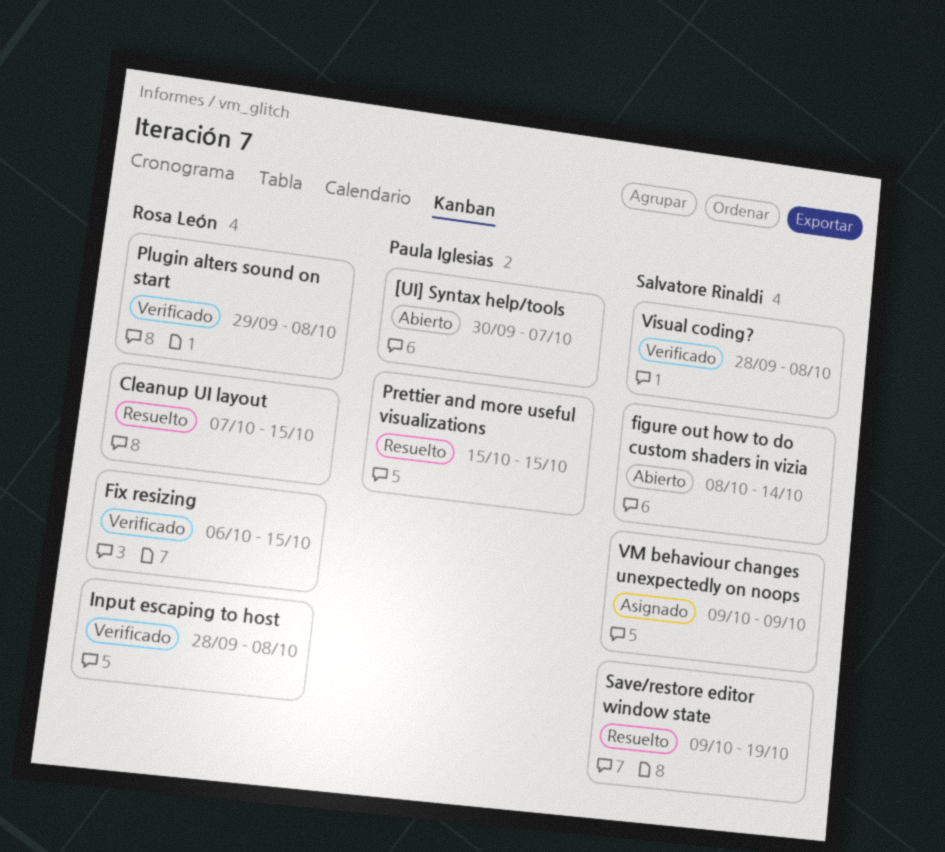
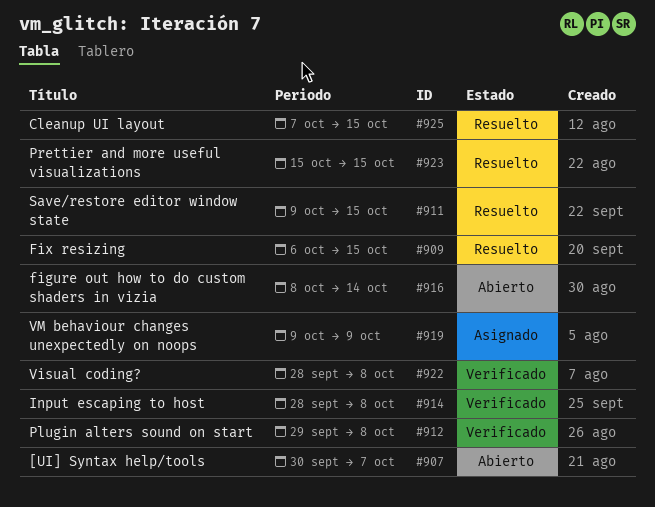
Fix resizing, status: Verificado -> Resuelto
Save/restore editor window state, due: Oct 19 -> Oct 15

